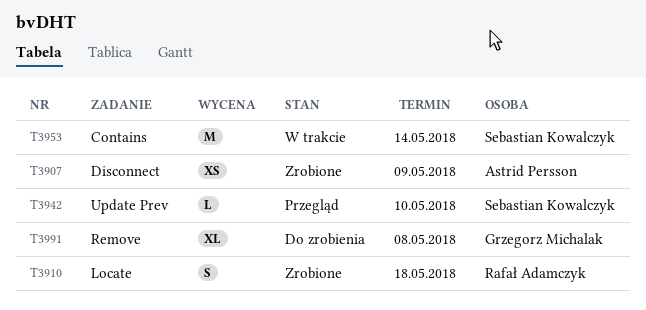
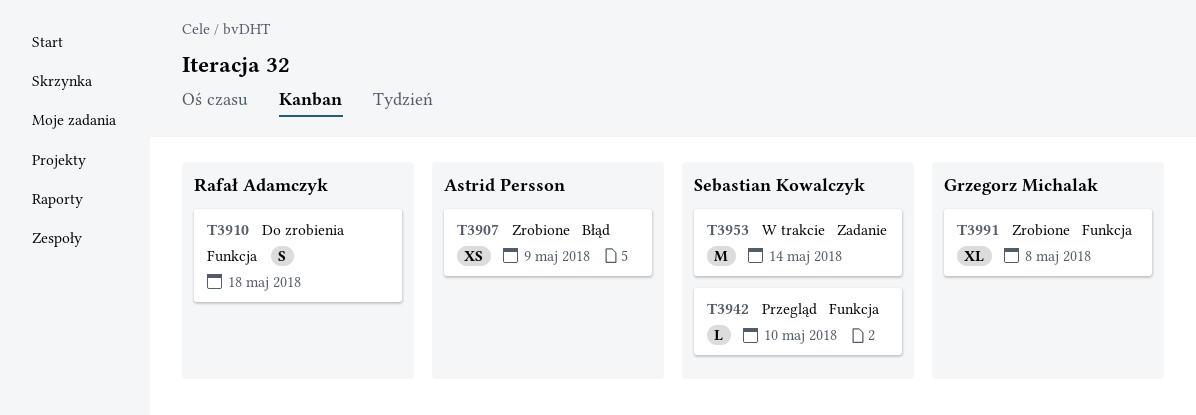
T3910, status: Zrobione -> Do zrobienia
T3991, status: Do zrobienia -> Zrobione

